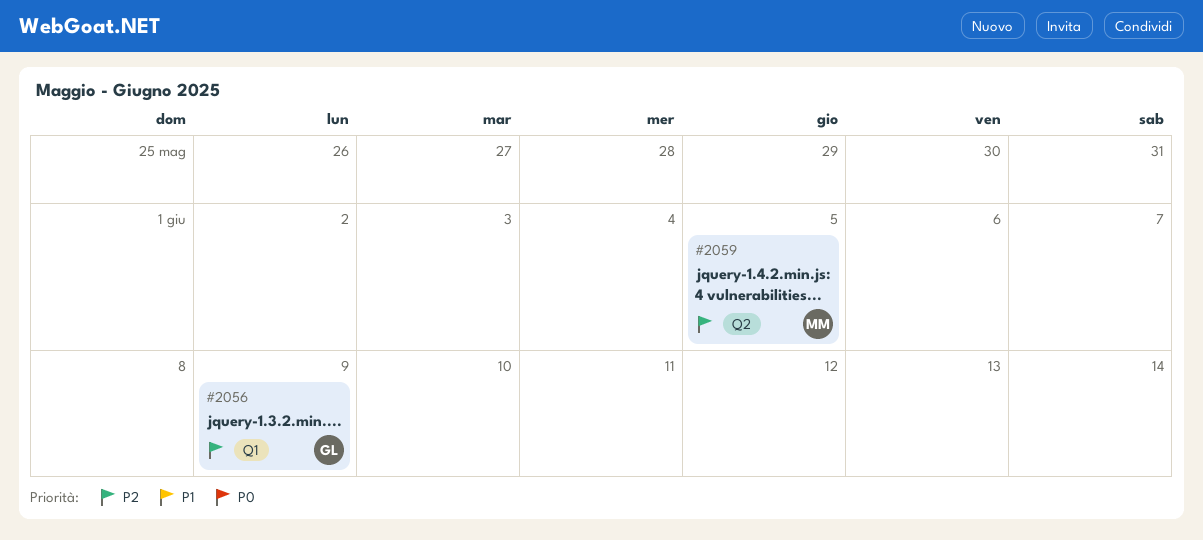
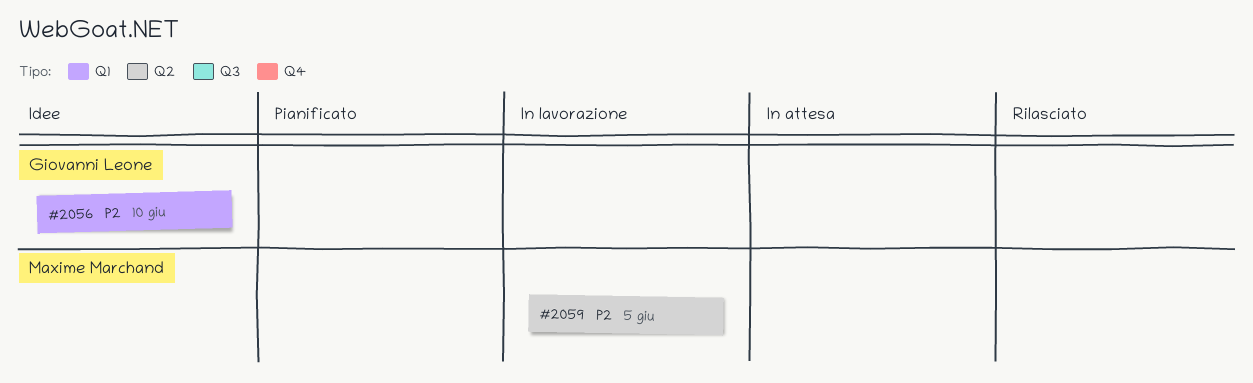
#2056, due: Jun 9 -> Jun 10

